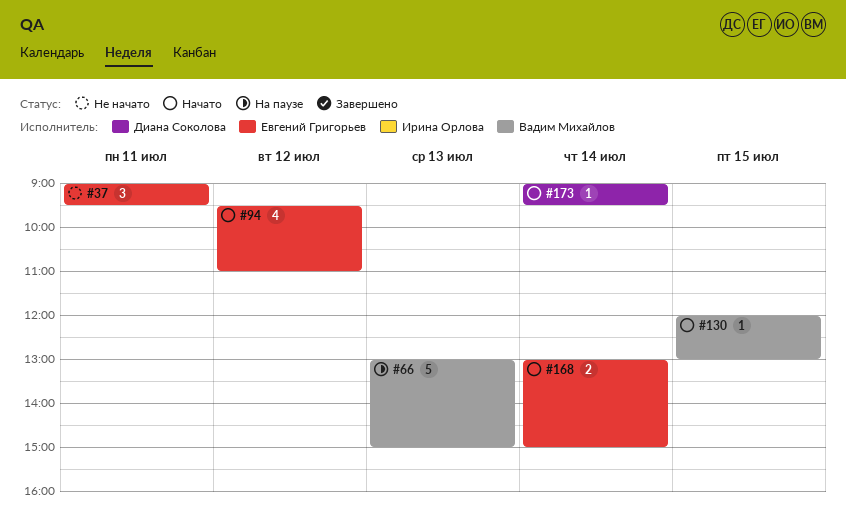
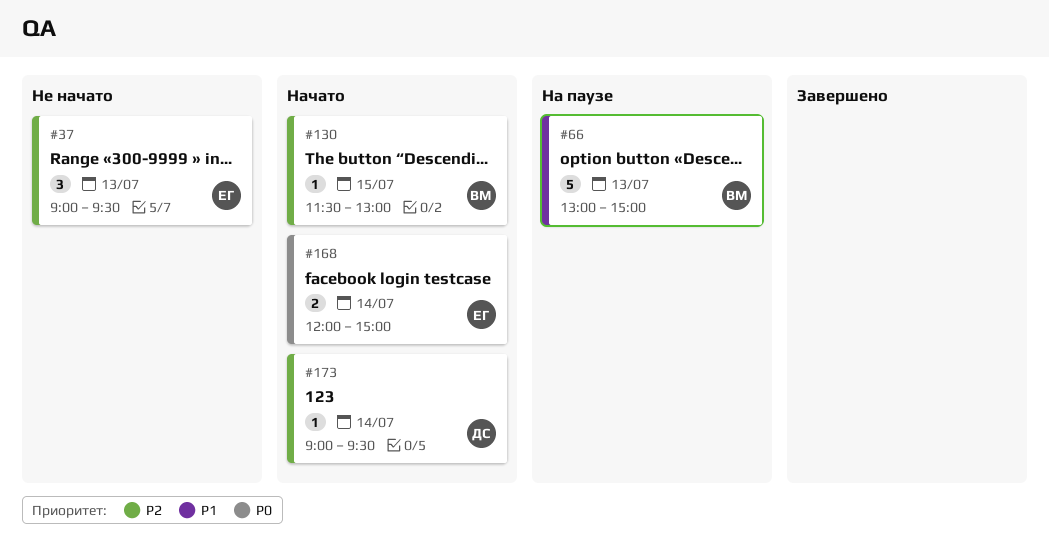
#37, day: Jul 11 -> Jul 13
#94: present -> none
#130, begins: 12:00 -> 11:30
#168, begins: 13:00 -> 12:00

